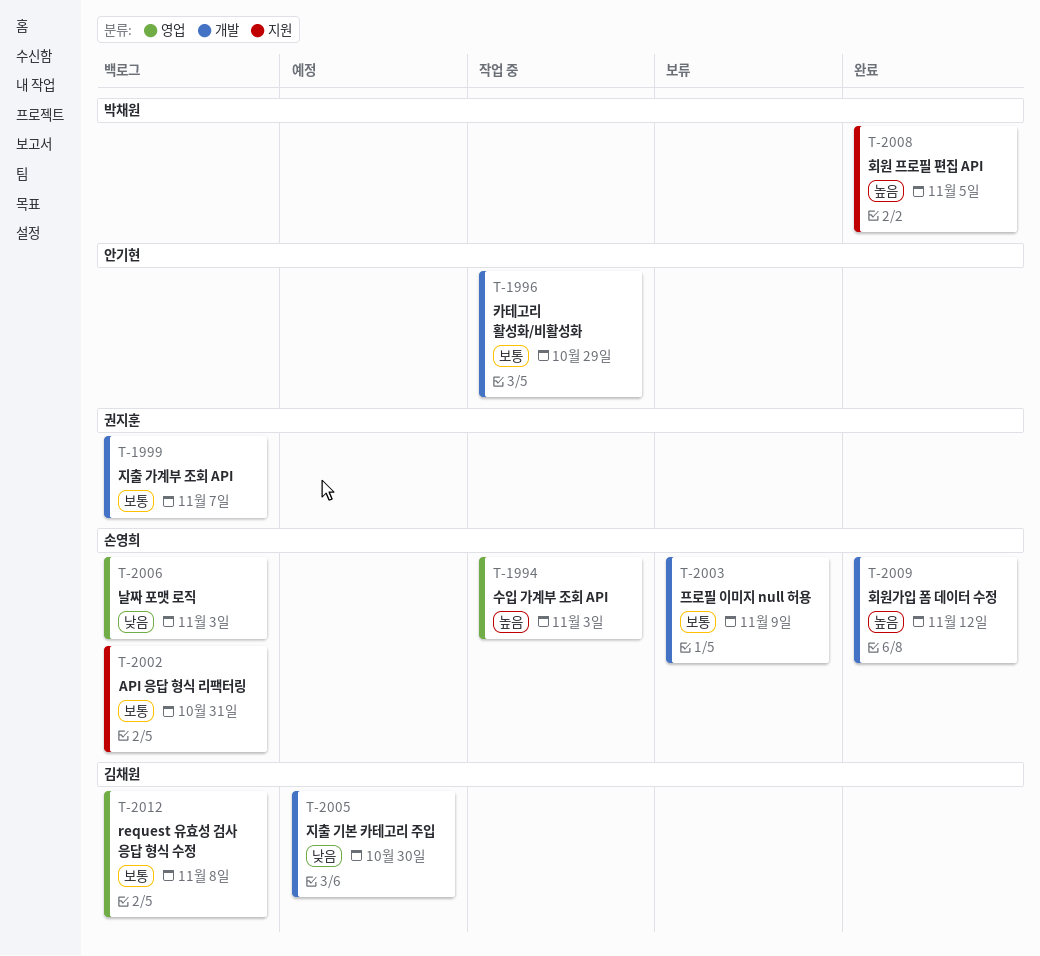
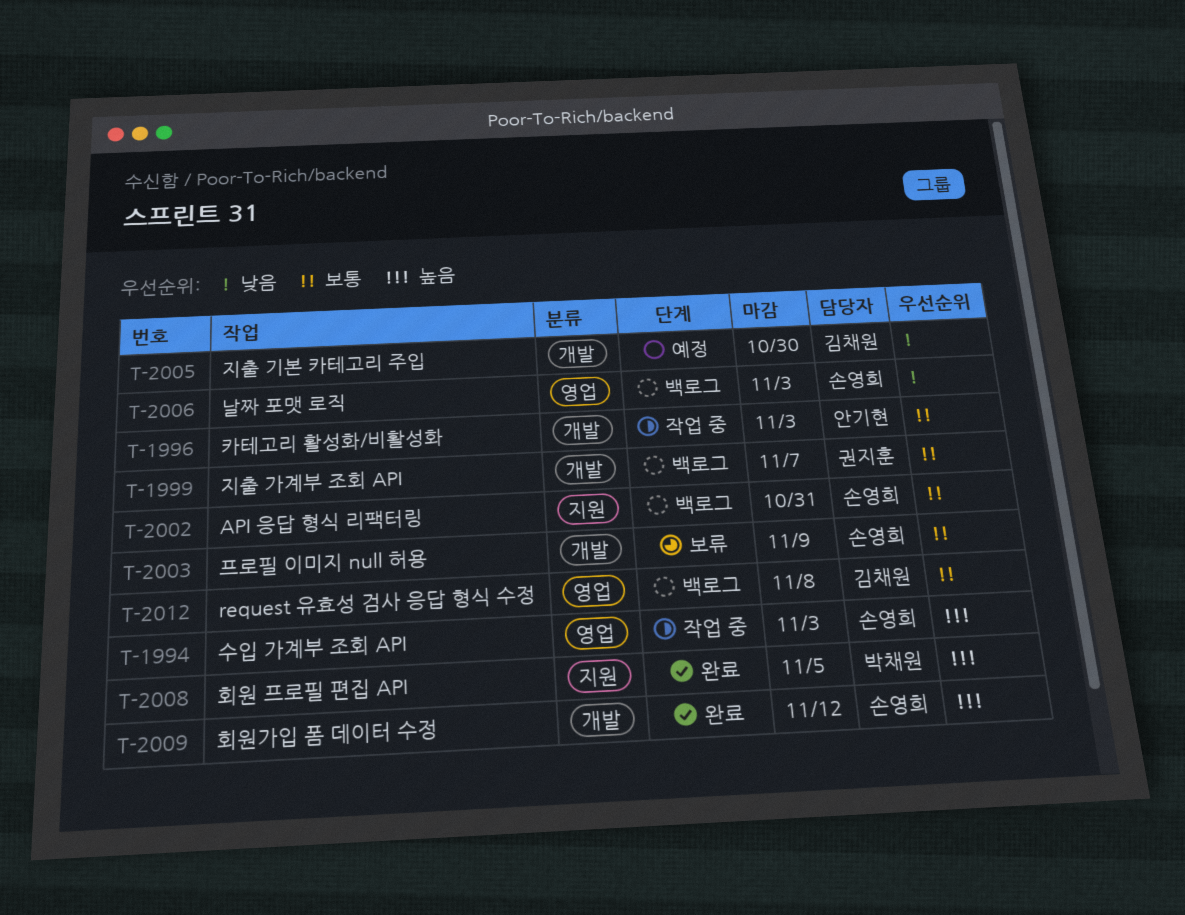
T-1996, due: Oct 29 -> Nov 3

